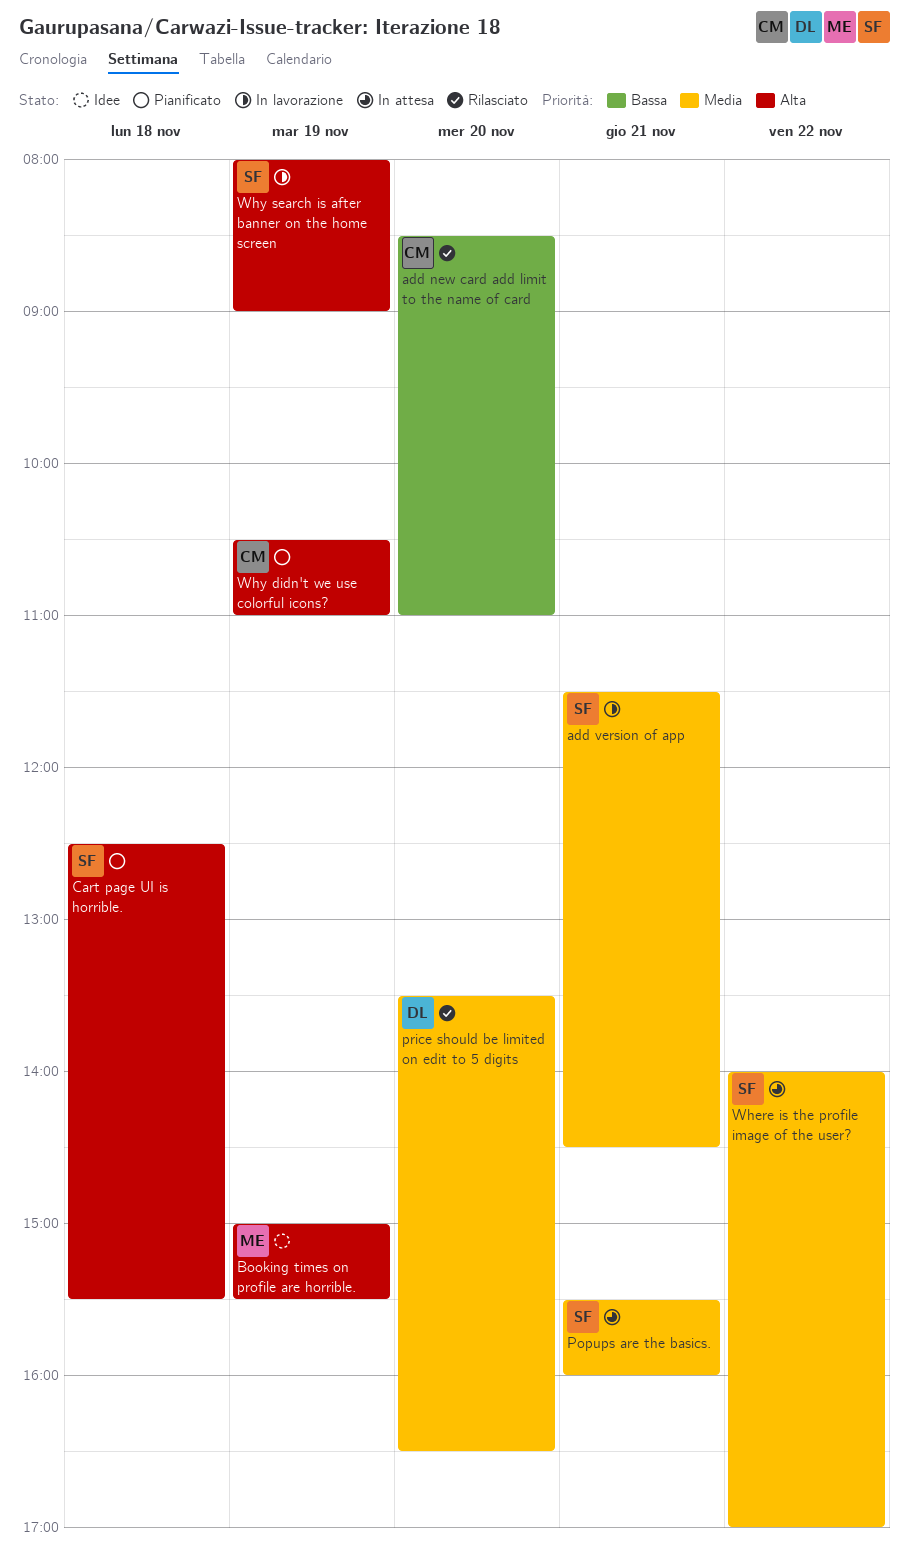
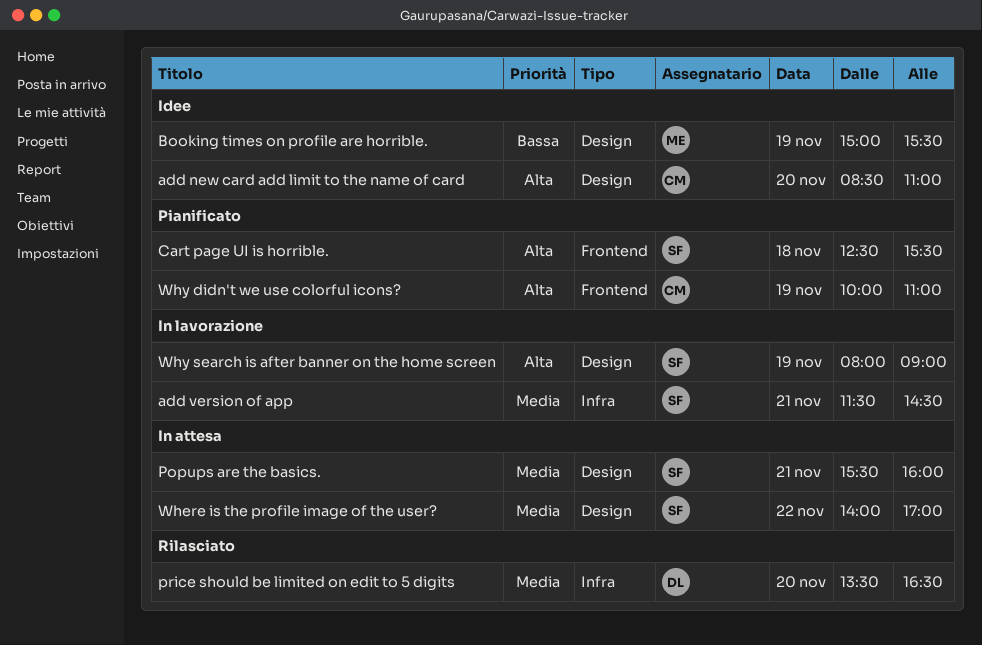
add new card add limit to the name of card, status: Rilasciato -> Idee
add new card add limit to the name of card, priority: Bassa -> Alta
Booking times on profile are horrible., priority: Alta -> Bassa
Why didn't we use colorful icons?, begins: 10:30 -> 10:00

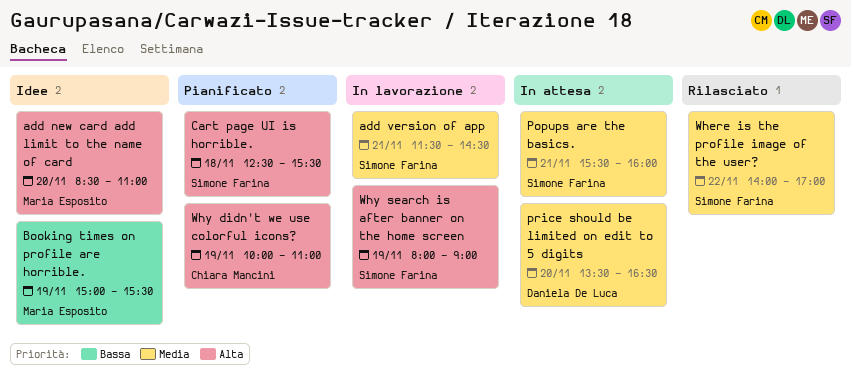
add new card add limit to the name of card, owner: Chiara Mancini -> Maria Esposito
price should be limited on edit to 5 digits, status: Rilasciato -> In attesa
Where is the profile image of the user?, status: In attesa -> Rilasciato

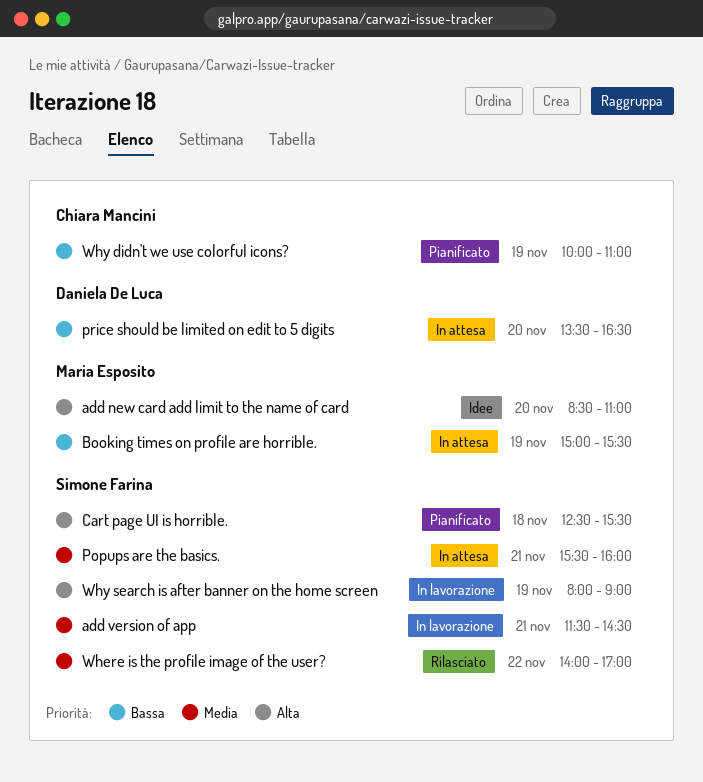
Booking times on profile are horrible., status: Idee -> In attesa
price should be limited on edit to 5 digits, priority: Media -> Bassa
Why didn't we use colorful icons?, priority: Alta -> Bassa

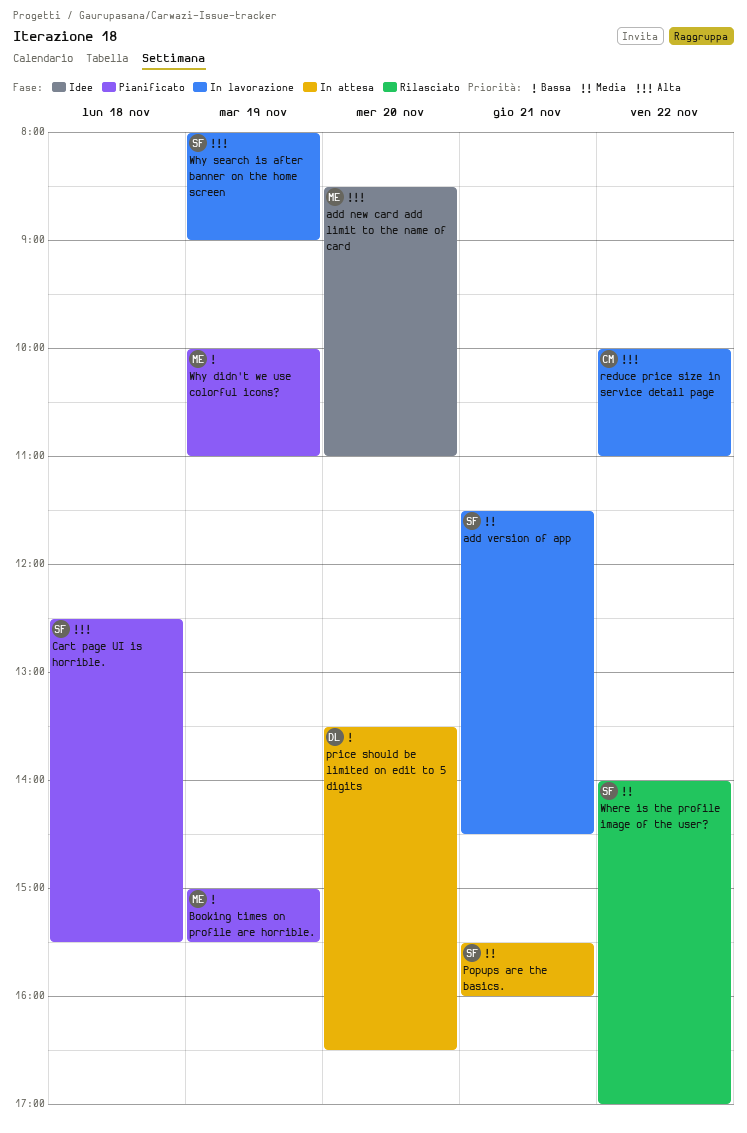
Booking times on profile are horrible., status: In attesa -> Pianificato
reduce price size in service detail page: none -> present
Why didn't we use colorful icons?, owner: Chiara Mancini -> Maria Esposito

